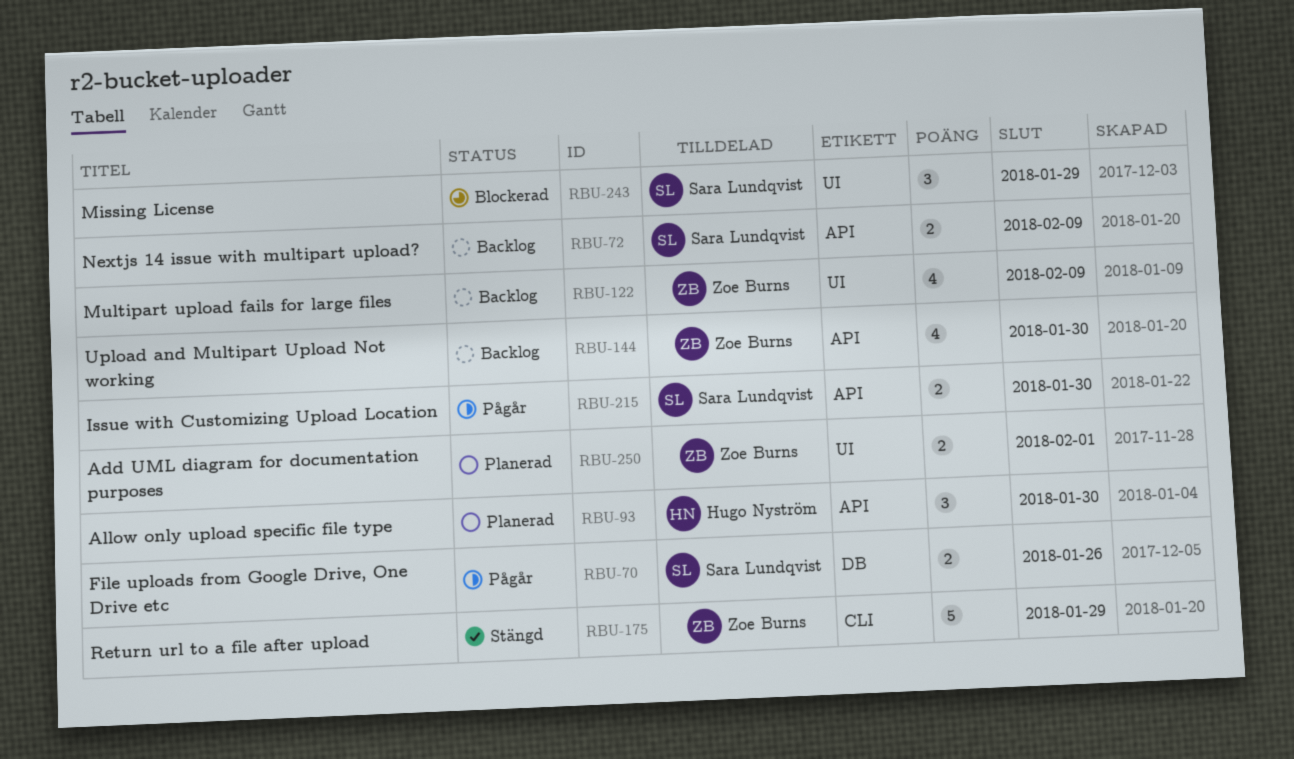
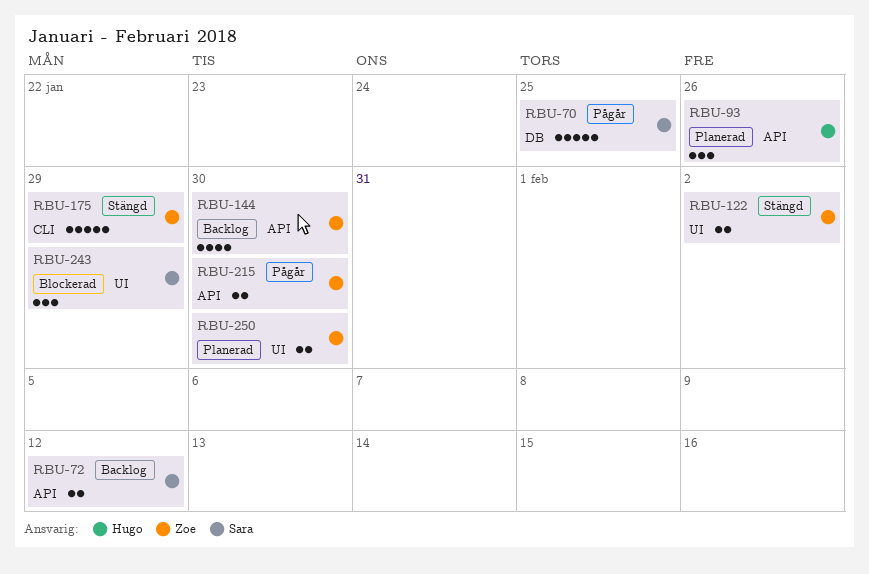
RBU-70, estimate: 2 -> 5
RBU-70, due: Jan 26 -> Jan 25
RBU-72, due: Feb 9 -> Feb 12
RBU-93, due: Jan 30 -> Jan 26
RBU-122, status: Backlog -> Stängd
RBU-122, estimate: 4 -> 2
RBU-122, due: Feb 9 -> Feb 2
RBU-215, owner: Sara Lundqvist -> Zoe Burns
RBU-250, due: Feb 1 -> Jan 30

